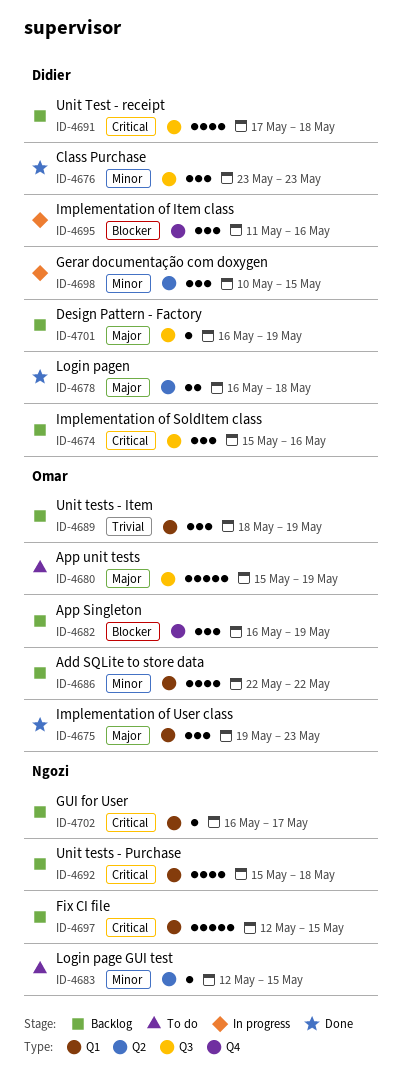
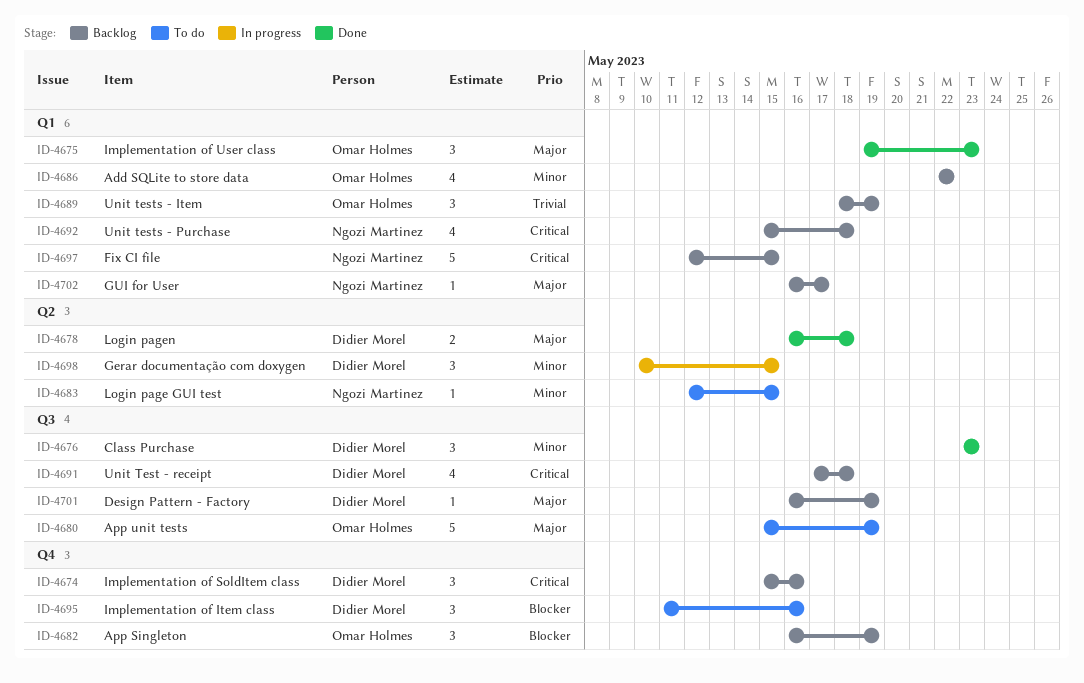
ID-4674, label: Q3 -> Q4
ID-4695, status: In progress -> To do
ID-4702, priority: Critical -> Major

